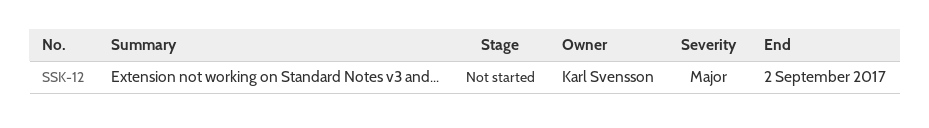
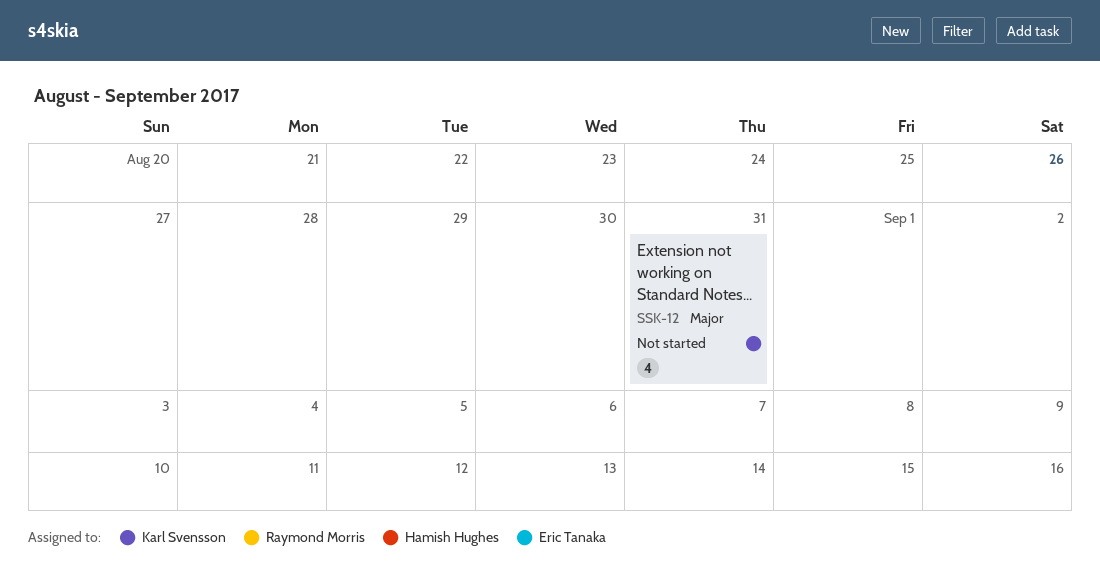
SSK-12, due: Sep 2 -> Aug 31

